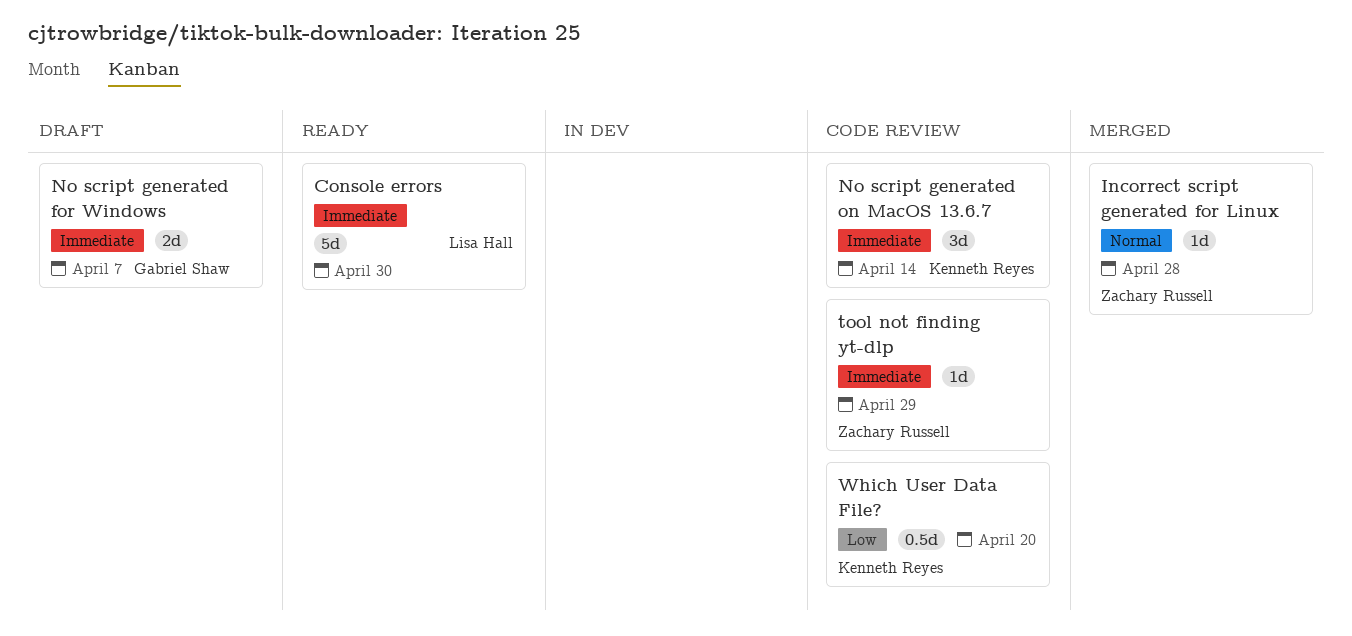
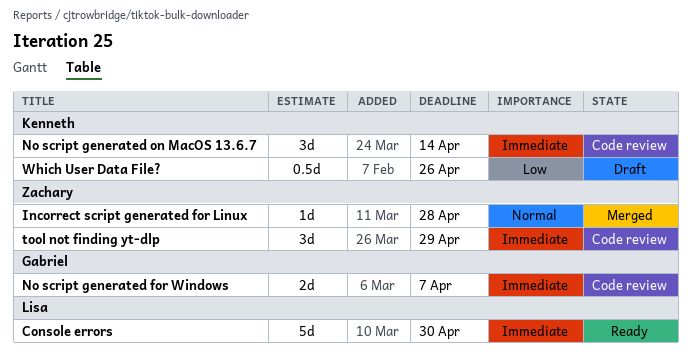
No script generated for Windows, status: Draft -> Code review
tool not finding yt-dlp, estimate: 1d -> 3d
Which User Data File?, status: Code review -> Draft
Which User Data File?, due: Apr 20 -> Apr 26

